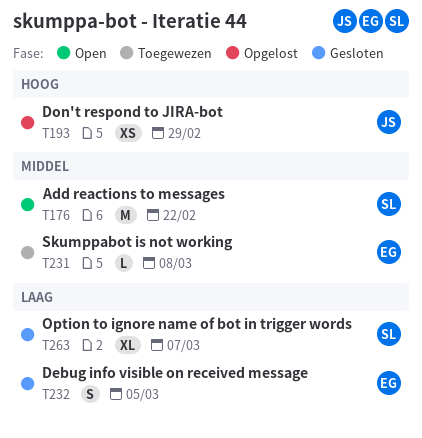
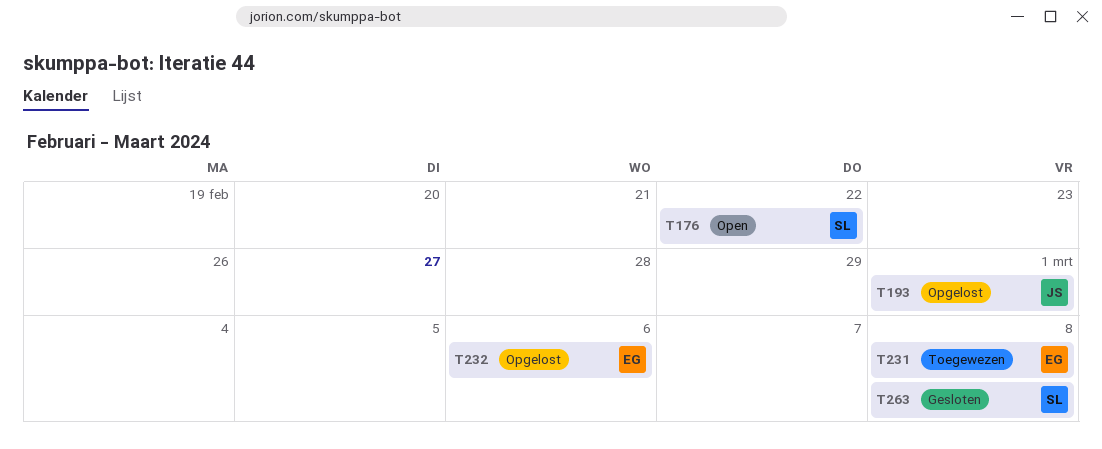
T193, due: Feb 29 -> Mar 1
T232, status: Gesloten -> Opgelost
T232, due: Mar 5 -> Mar 6
T263, due: Mar 7 -> Mar 8

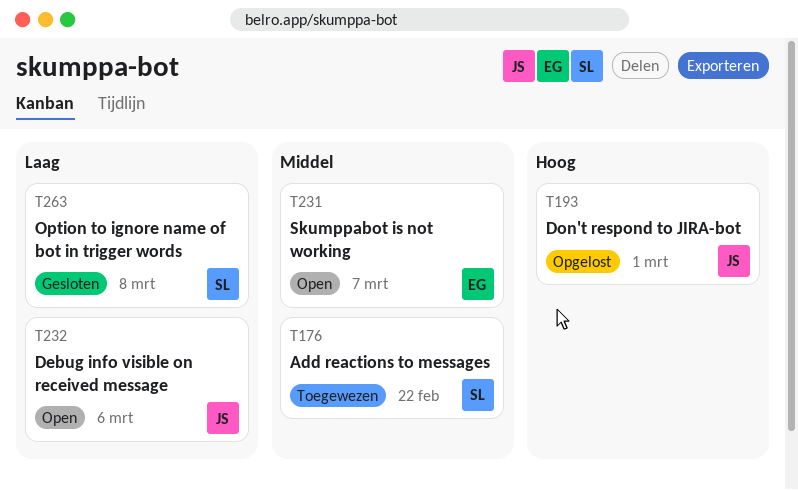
T176, status: Open -> Toegewezen
T231, status: Toegewezen -> Open
T231, due: Mar 8 -> Mar 7
T232, status: Opgelost -> Open
T232, owner: EG -> JS

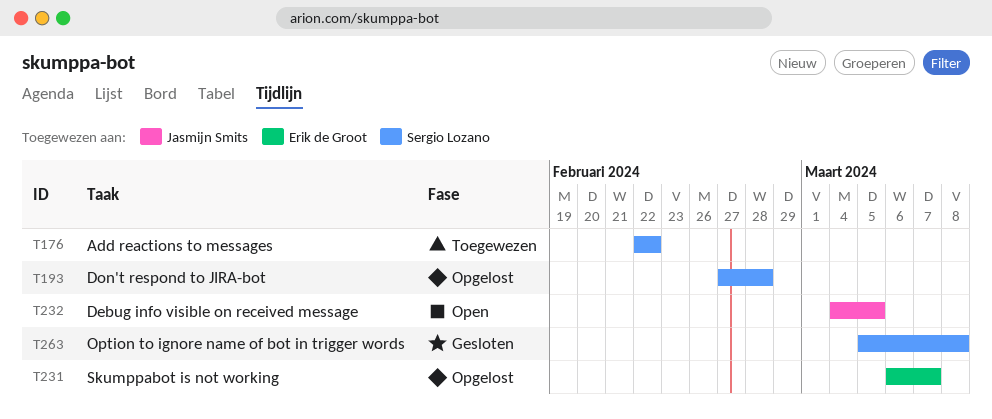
T193, owner: Jasmijn Smits -> Sergio Lozano
T193, due: Mar 1 -> Feb 28
T231, status: Open -> Opgelost
T232, due: Mar 6 -> Mar 5

